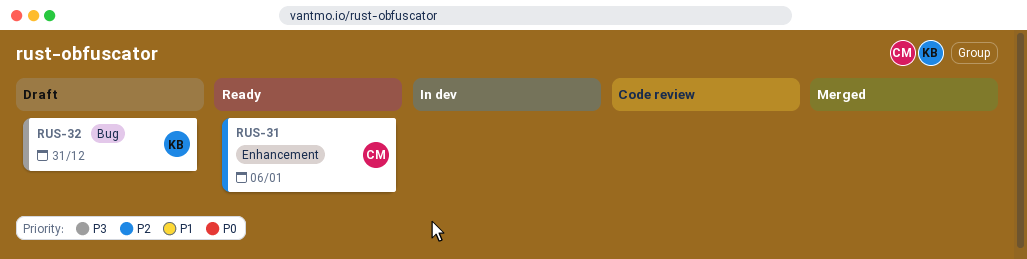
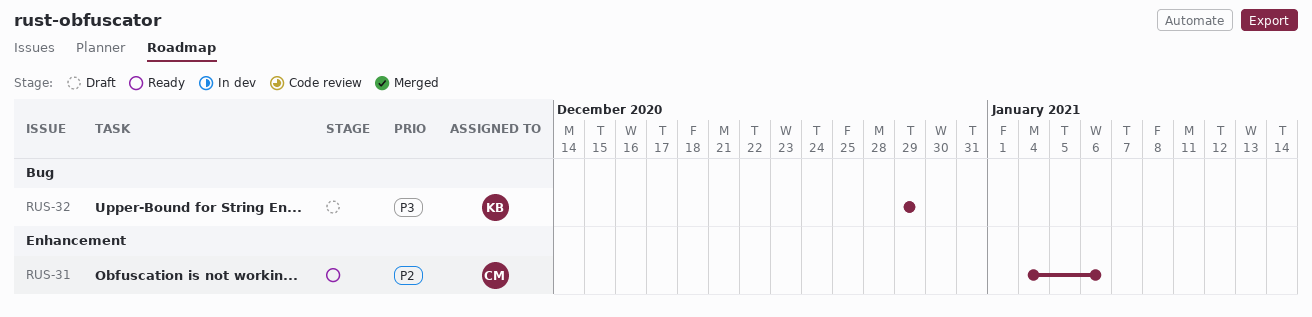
RUS-32, due: Dec 31 -> Dec 29

